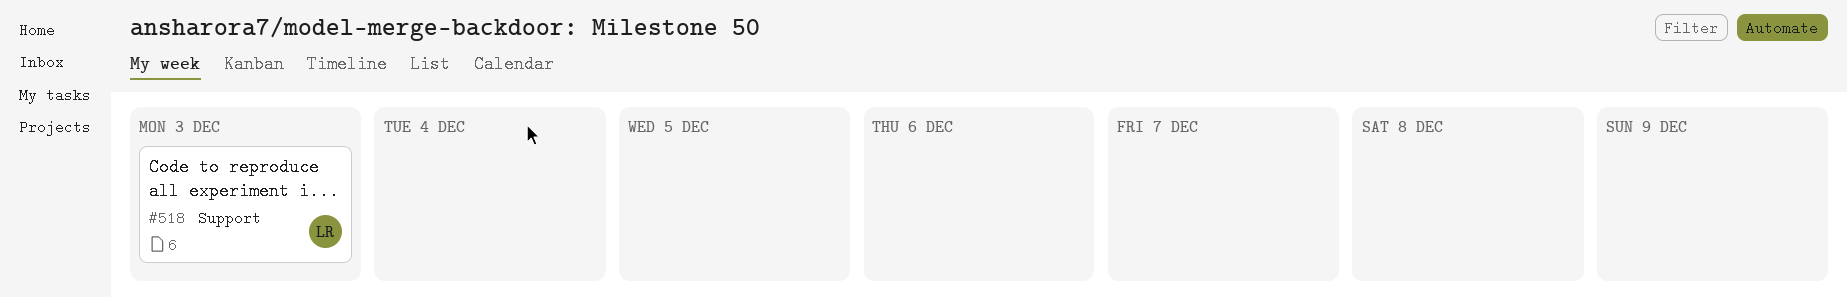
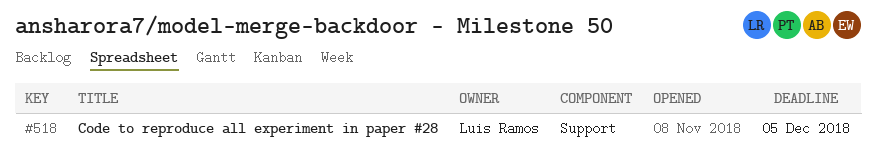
#518, due: Dec 3 -> Dec 5

